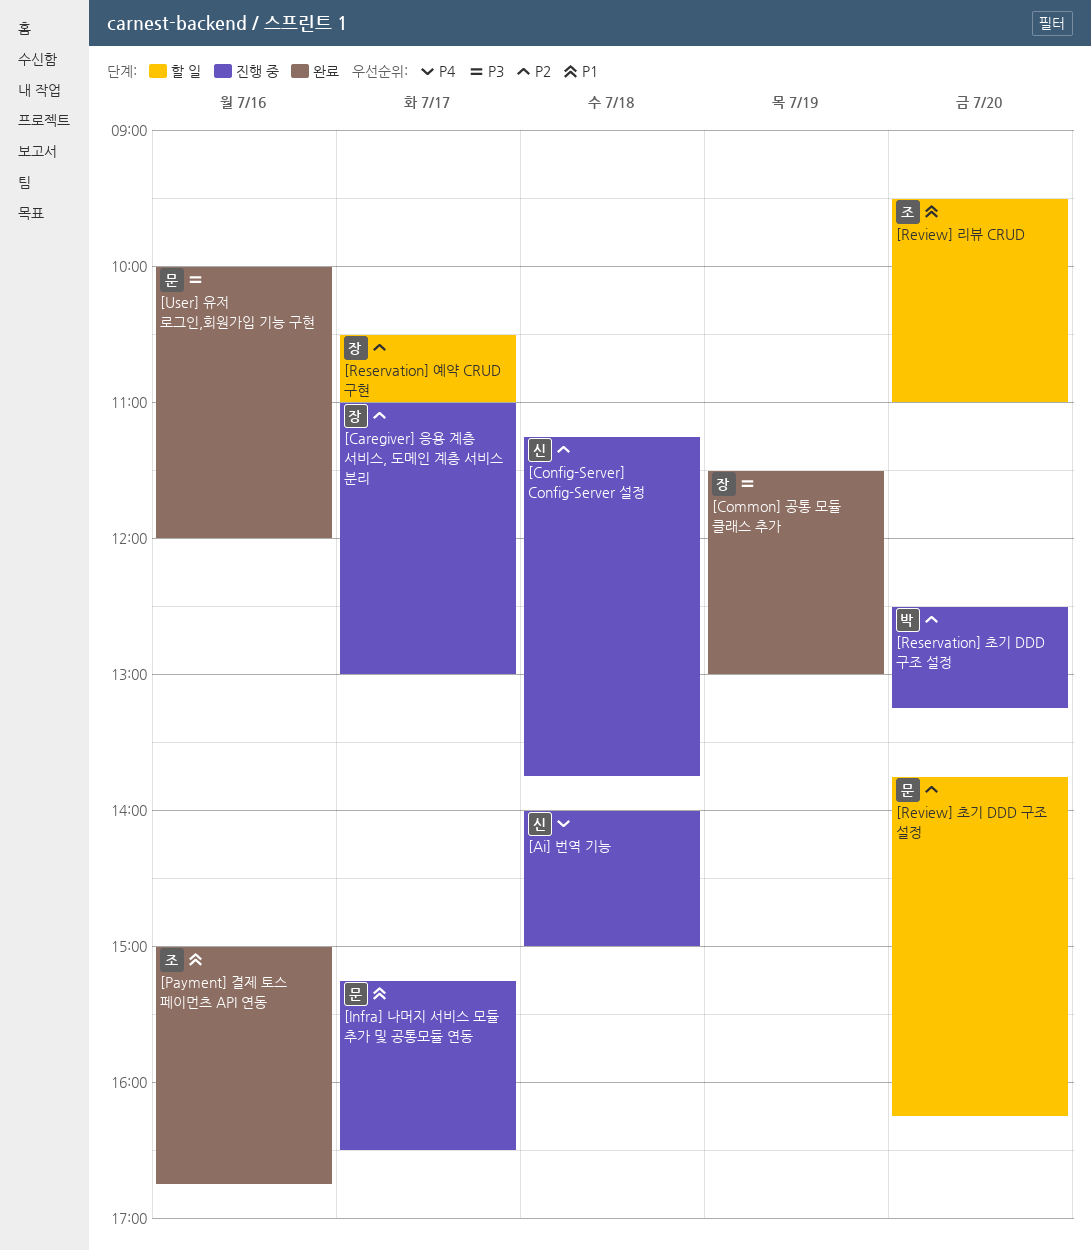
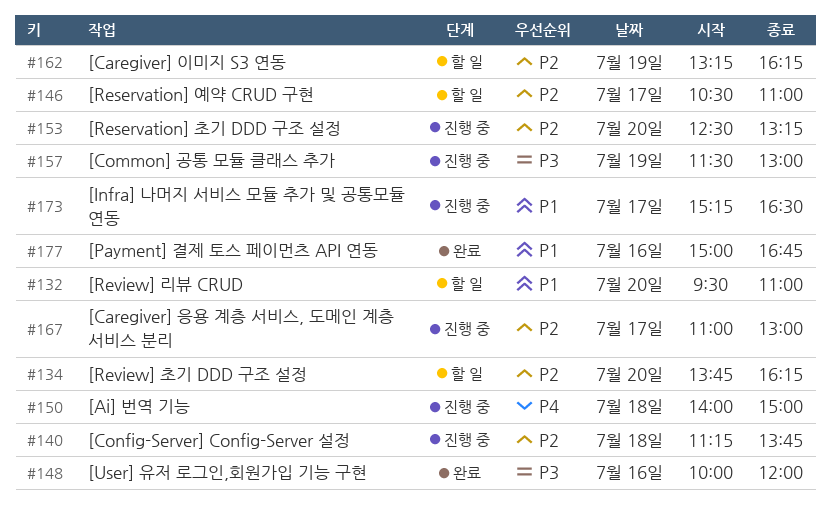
[Caregiver] 이미지 S3 연동: none -> present
[Common] 공통 모듈 클래스 추가, status: 완료 -> 진행 중

